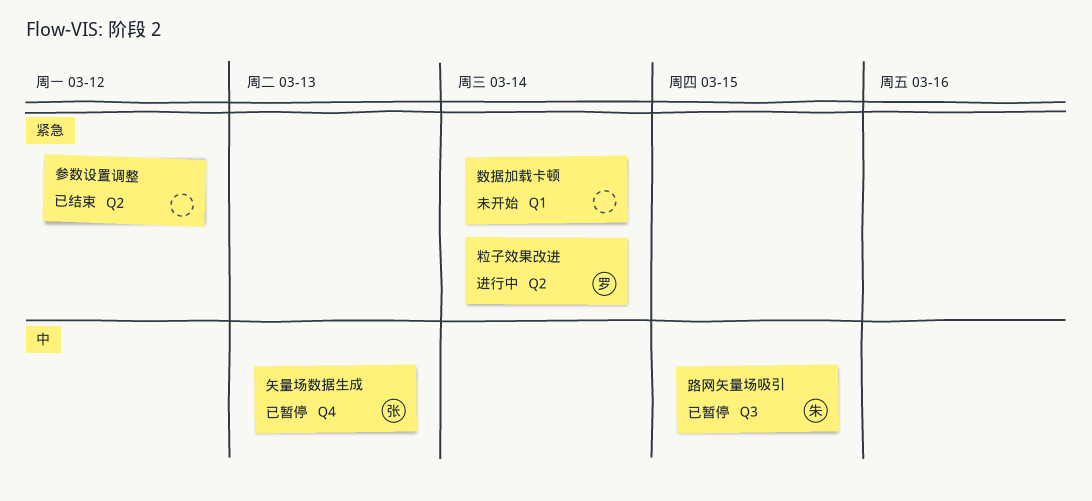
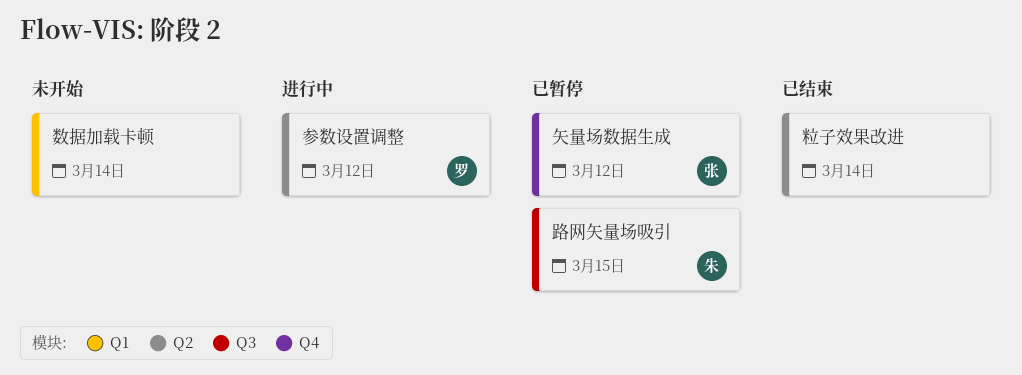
参数设置调整, status: 已结束 -> 进行中
参数设置调整, owner: none -> 罗
矢量场数据生成, due: Mar 13 -> Mar 12
粒子效果改进, status: 进行中 -> 已结束
粒子效果改进, owner: 罗 -> none

